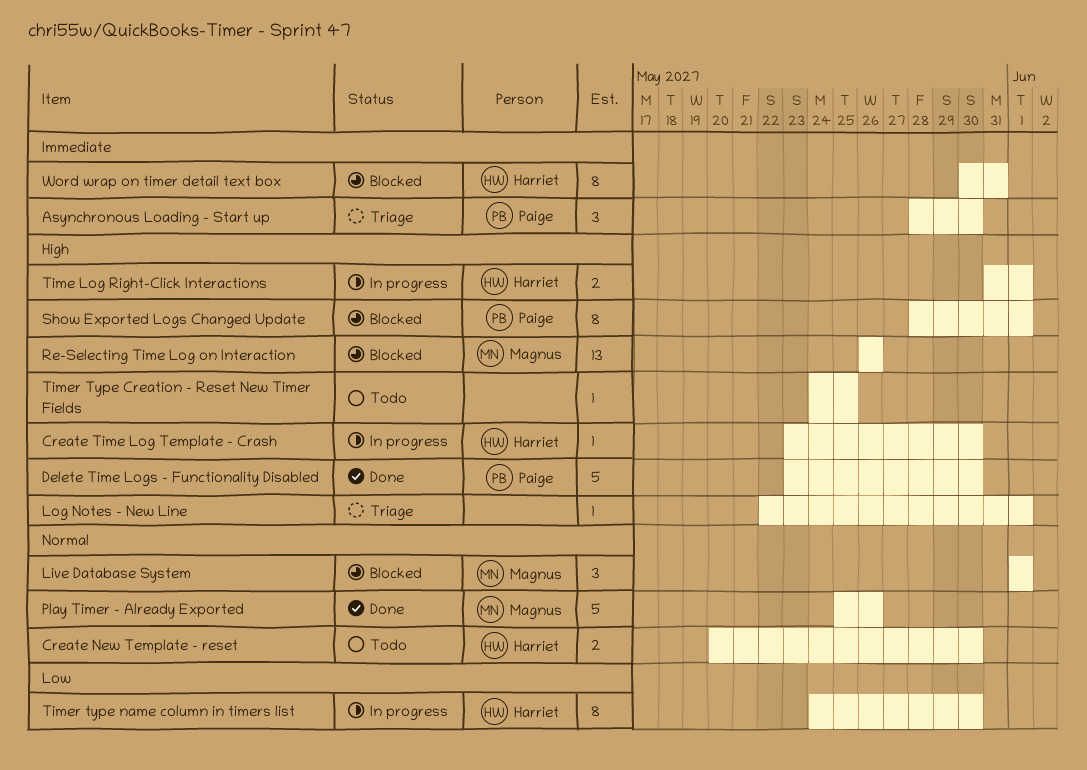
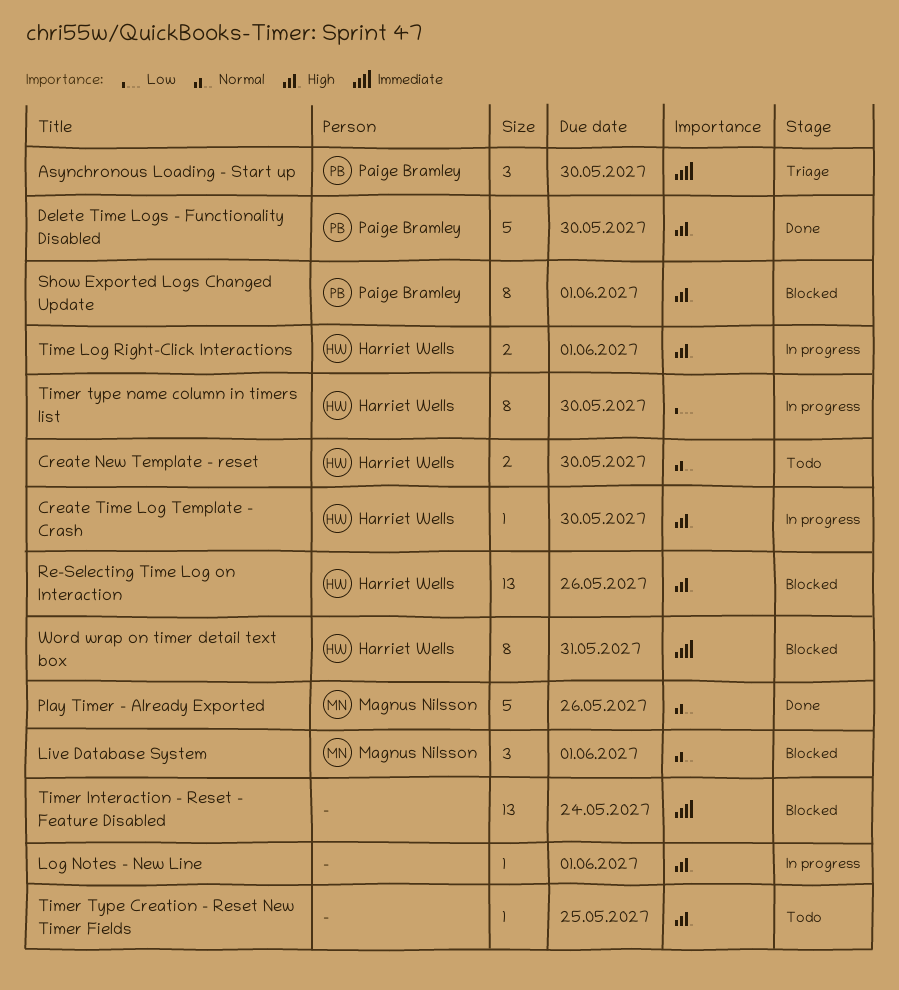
Log Notes - New Line, status: Triage -> In progress
Re-Selecting Time Log on Interaction, owner: Magnus Nilsson -> Harriet Wells
Timer Interaction - Reset - Feature Disabled: none -> present

